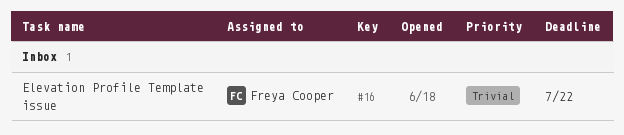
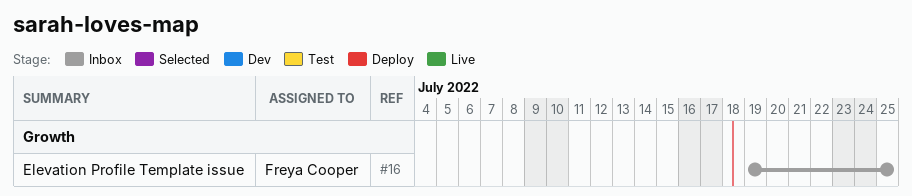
#16, due: Jul 22 -> Jul 25

